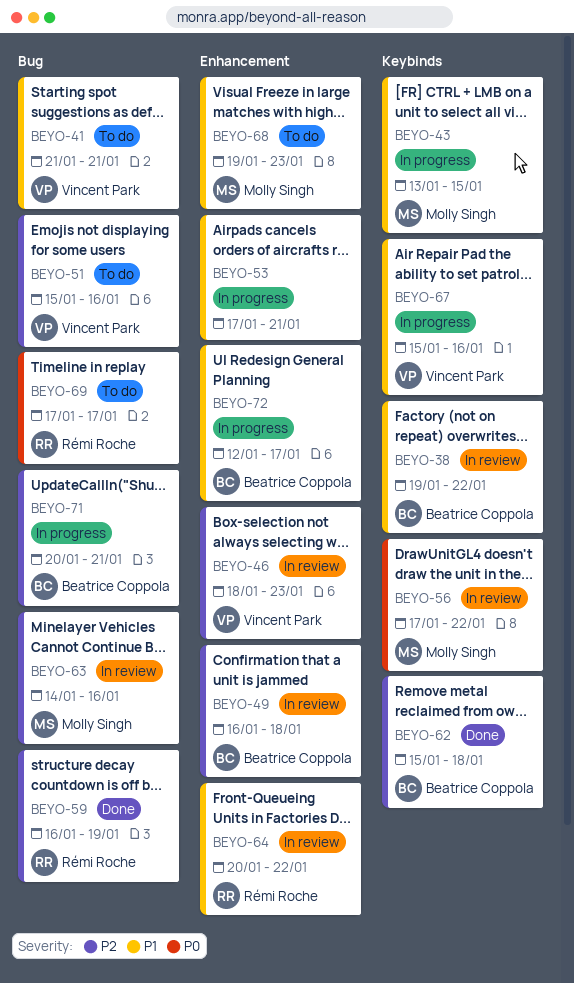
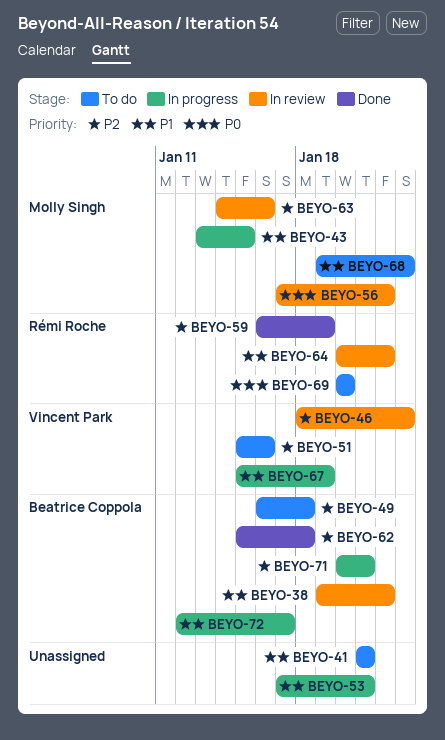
BEYO-41, owner: Vincent Park -> none
BEYO-49, status: In review -> To do
BEYO-67, due: Jan 16 -> Jan 19
BEYO-69, start: Jan 17 -> Jan 20
BEYO-69, due: Jan 17 -> Jan 20

